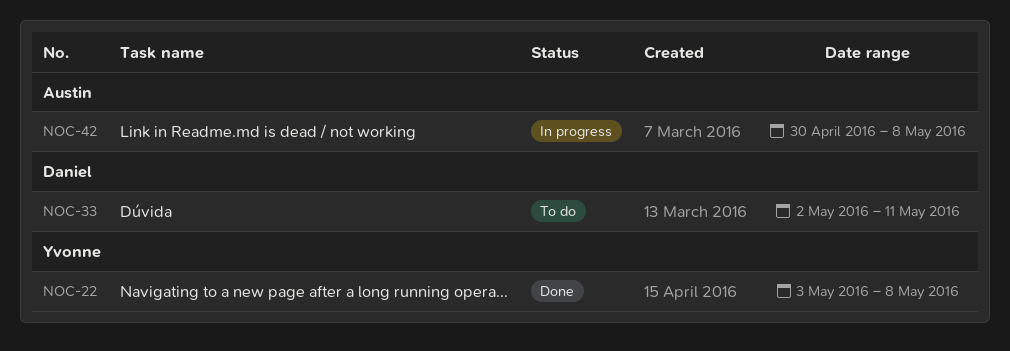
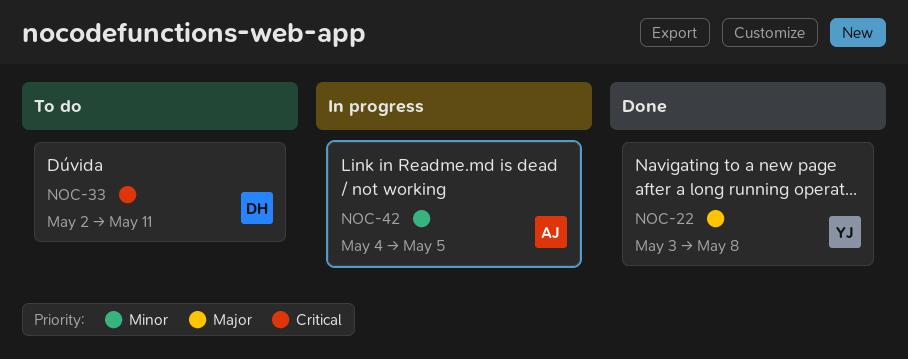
NOC-42, start: Apr 30 -> May 4
NOC-42, due: May 8 -> May 5

